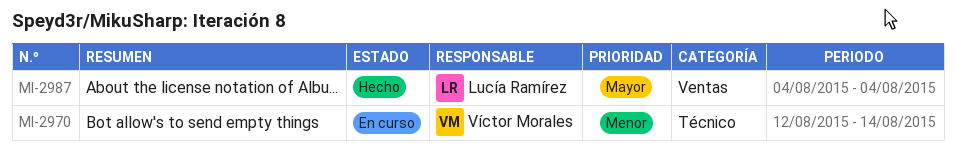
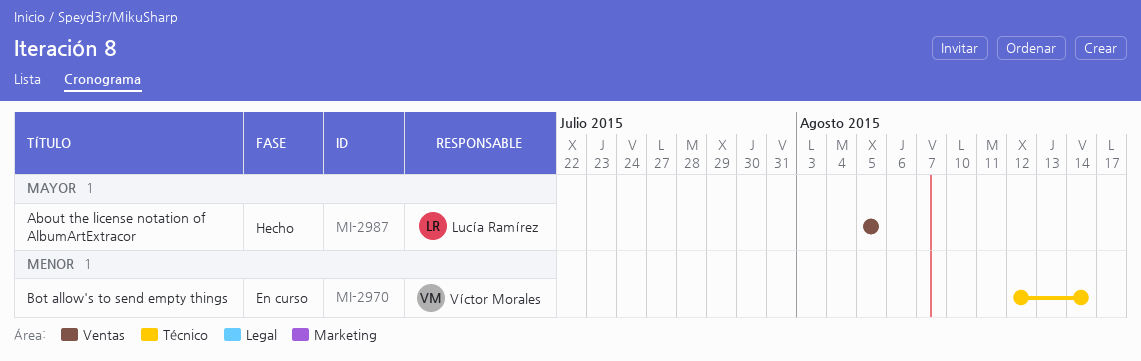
MI-2987, start: Aug 4 -> Aug 5
MI-2987, due: Aug 4 -> Aug 5

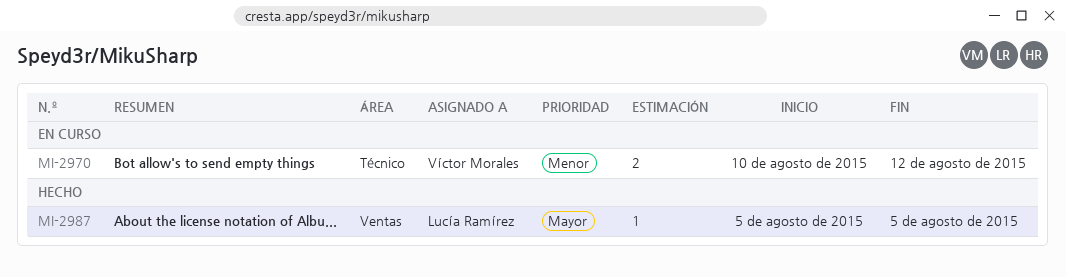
MI-2970, start: Aug 12 -> Aug 10
MI-2970, due: Aug 14 -> Aug 12

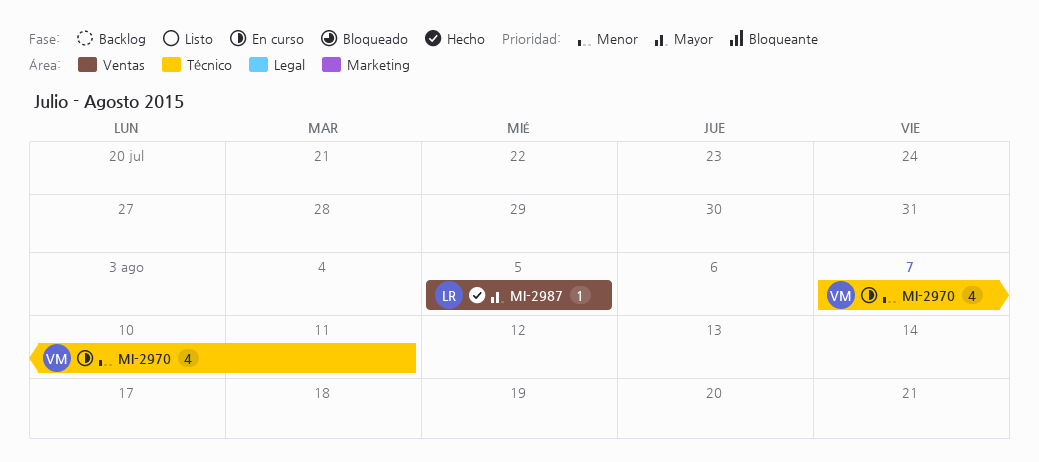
MI-2970, estimate: 2 -> 4
MI-2970, start: Aug 10 -> Aug 7
MI-2970, due: Aug 12 -> Aug 11

